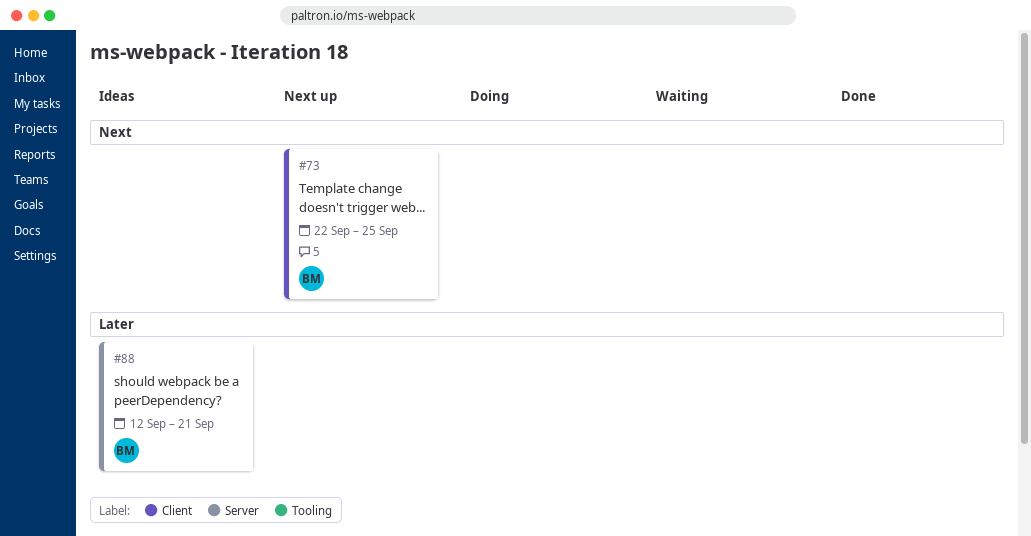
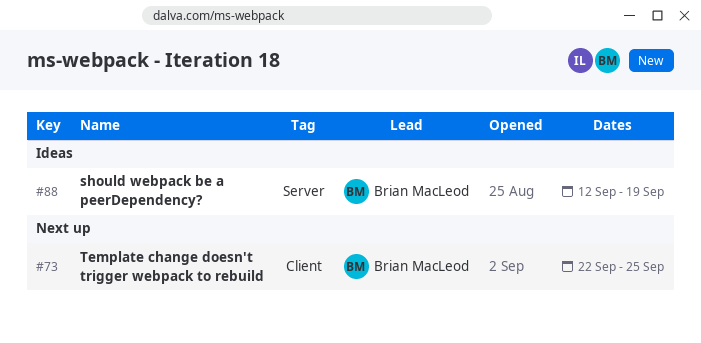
#88, due: Sep 21 -> Sep 19

